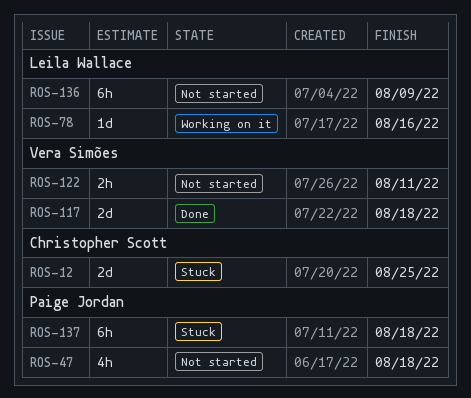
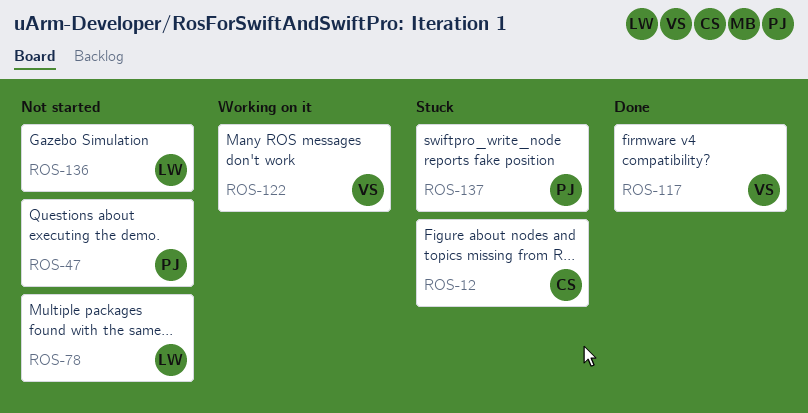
ROS-78, status: Working on it -> Not started
ROS-122, status: Not started -> Working on it

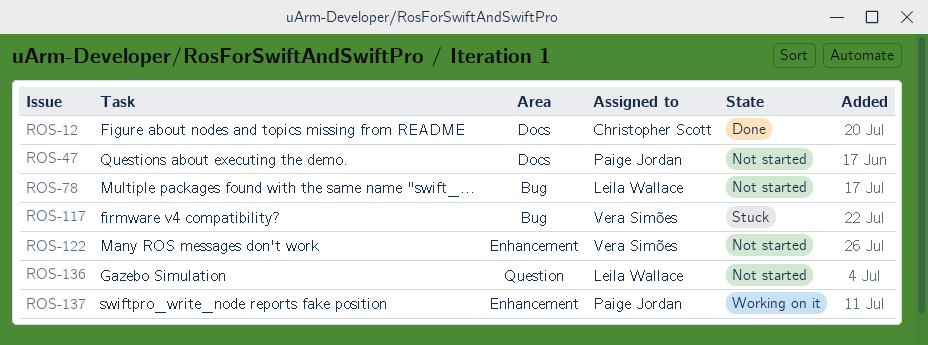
ROS-12, status: Stuck -> Done
ROS-117, status: Done -> Stuck
ROS-122, status: Working on it -> Not started
ROS-137, status: Stuck -> Working on it

